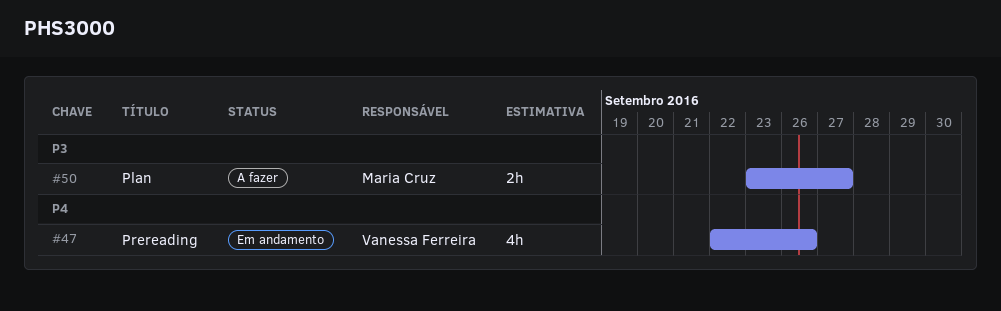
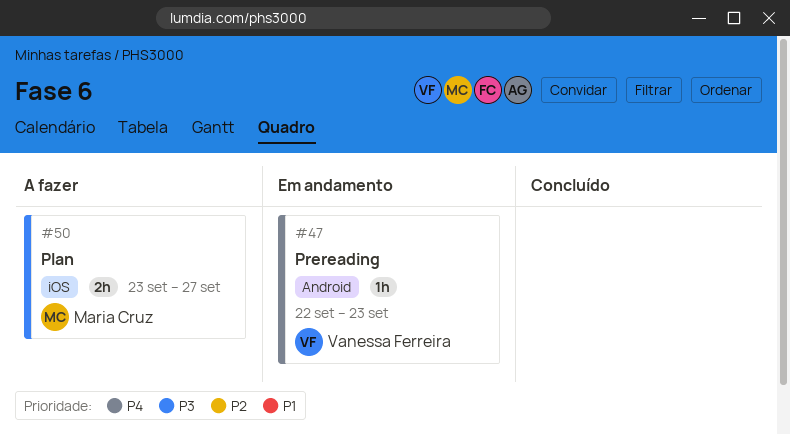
#47, estimate: 4h -> 1h
#47, due: Sep 26 -> Sep 23

